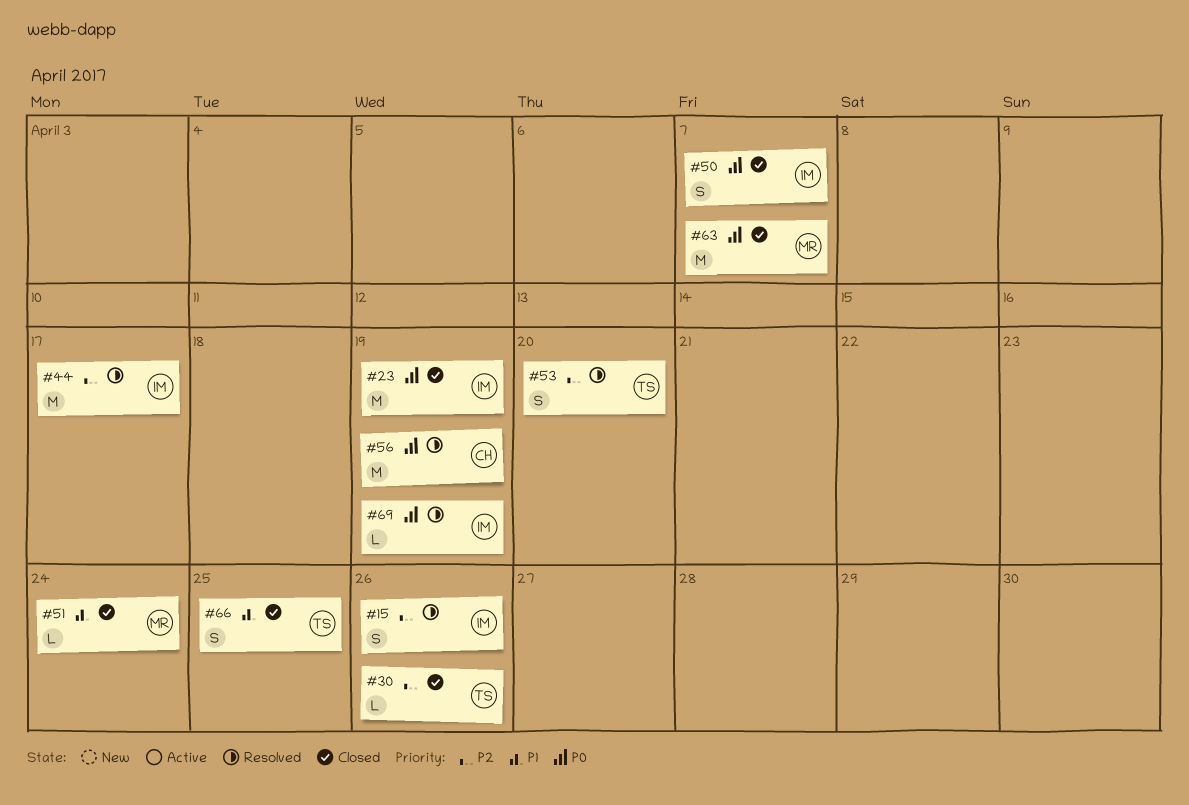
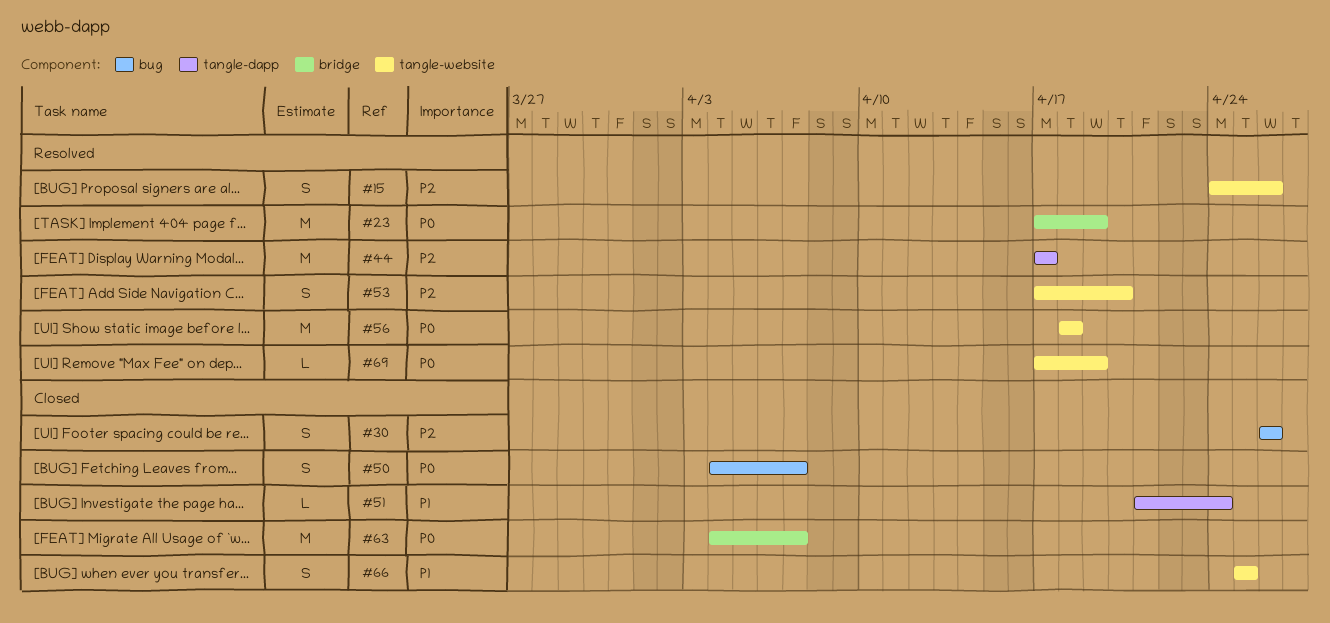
#23, status: Closed -> Resolved
#30, estimate: L -> S
#56, due: Apr 19 -> Apr 18

